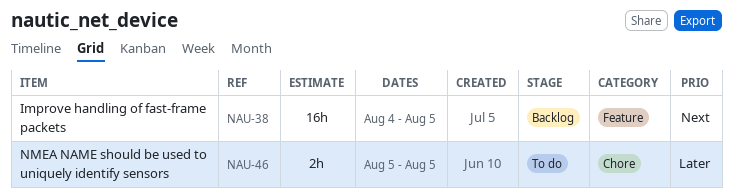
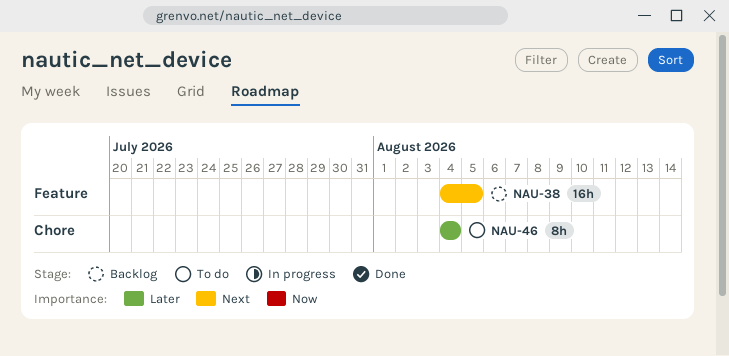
NAU-46, estimate: 2h -> 8h
NAU-46, start: Aug 5 -> Aug 4
NAU-46, due: Aug 5 -> Aug 4

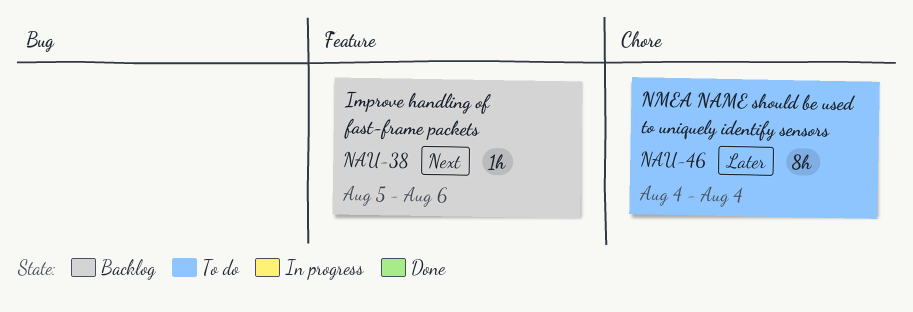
NAU-38, estimate: 16h -> 1h
NAU-38, start: Aug 4 -> Aug 5
NAU-38, due: Aug 5 -> Aug 6

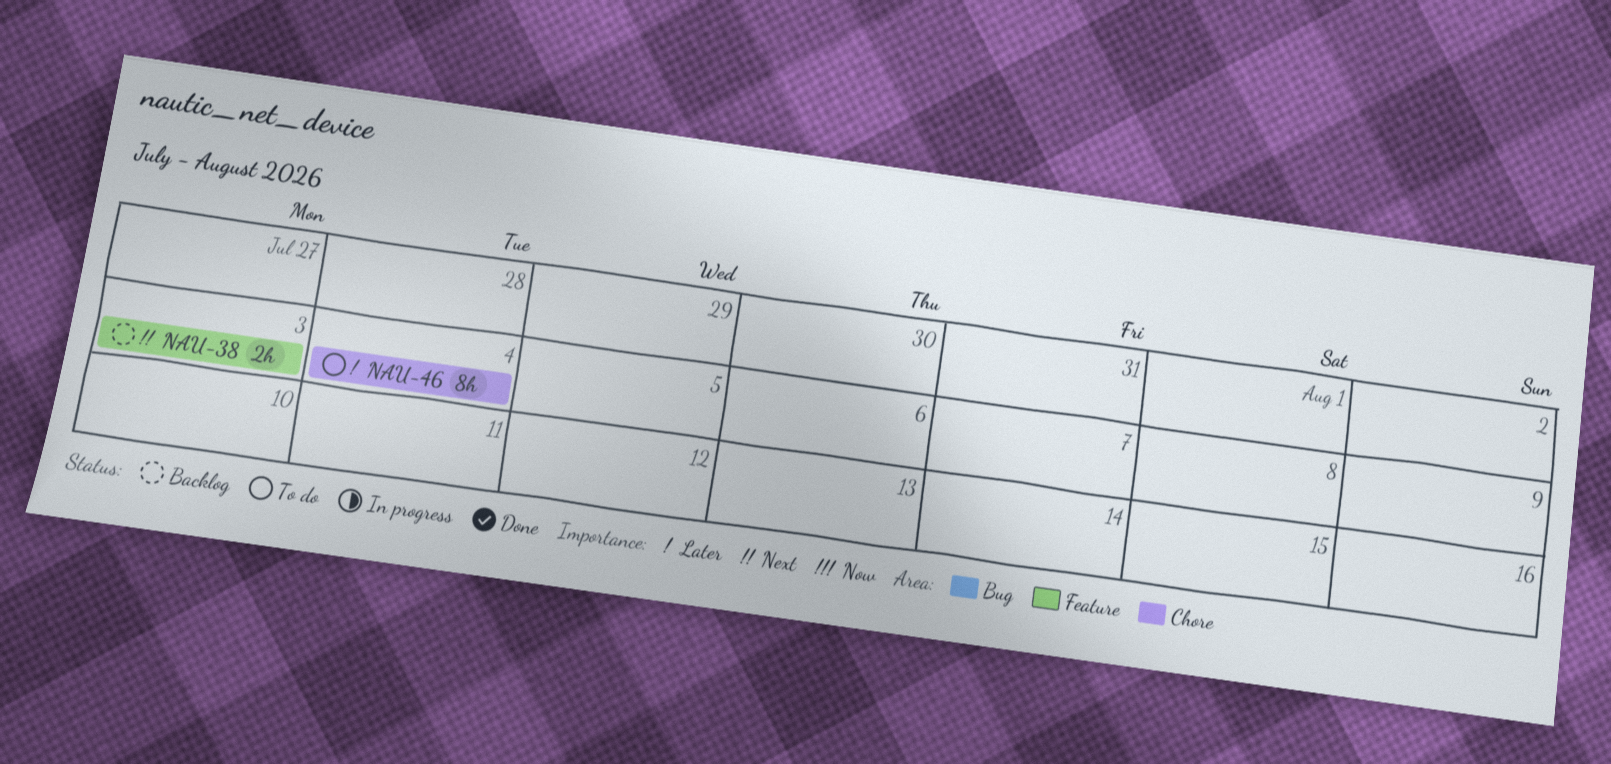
NAU-38, estimate: 1h -> 2h
NAU-38, start: Aug 5 -> Aug 3
NAU-38, due: Aug 6 -> Aug 3

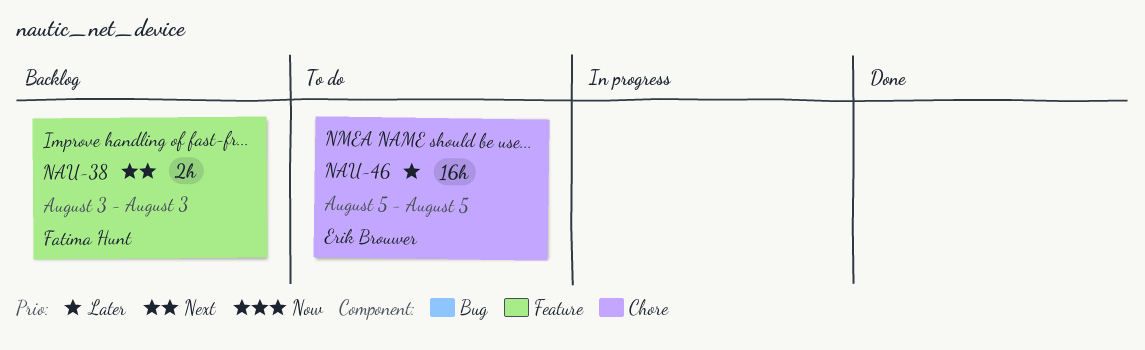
NAU-46, estimate: 8h -> 16h
NAU-46, start: Aug 4 -> Aug 5
NAU-46, due: Aug 4 -> Aug 5

